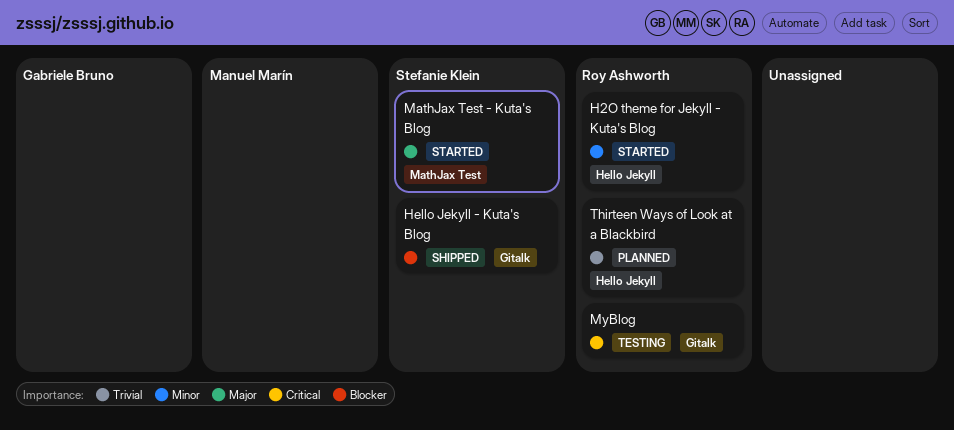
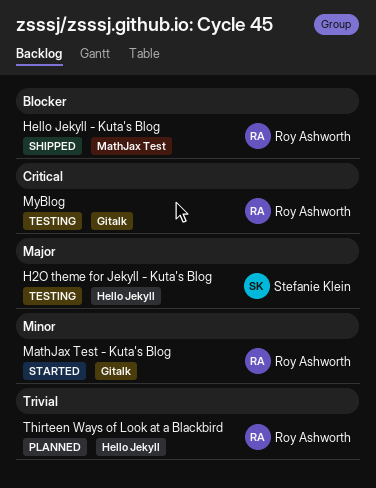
H2O theme for Jekyll - Kuta's Blog, status: Started -> Testing
H2O theme for Jekyll - Kuta's Blog, owner: Roy Ashworth -> Stefanie Klein
H2O theme for Jekyll - Kuta's Blog, priority: Minor -> Major
Hello Jekyll - Kuta's Blog, owner: Stefanie Klein -> Roy Ashworth
Hello Jekyll - Kuta's Blog, label: Gitalk -> MathJax Test
MathJax Test - Kuta's Blog, owner: Stefanie Klein -> Roy Ashworth
MathJax Test - Kuta's Blog, priority: Major -> Minor
MathJax Test - Kuta's Blog, label: MathJax Test -> Gitalk

